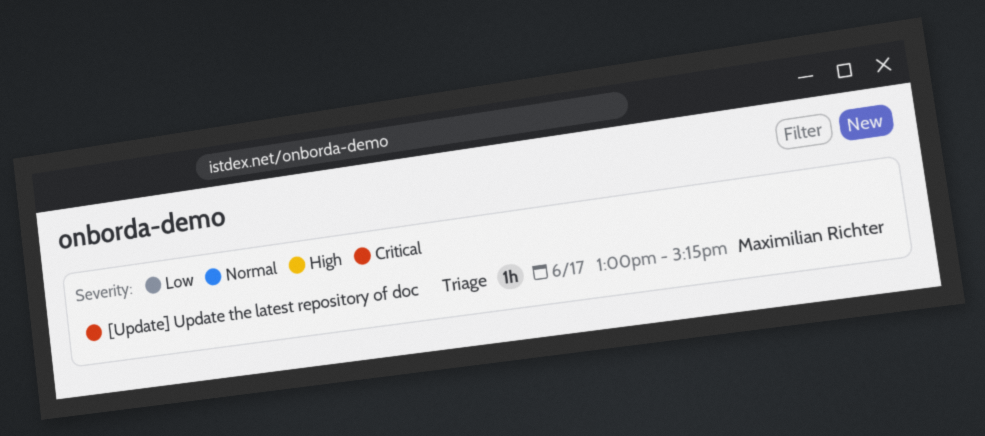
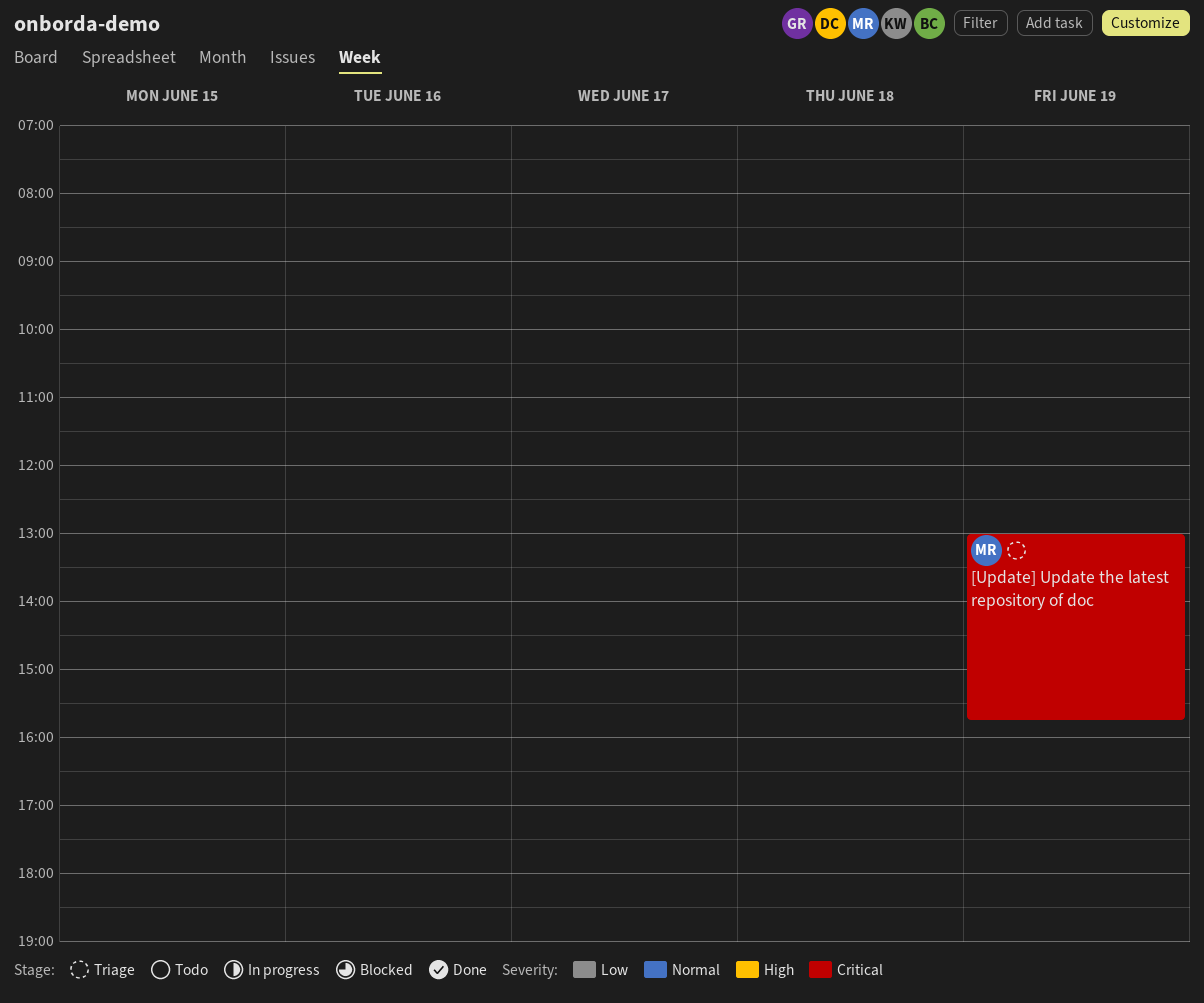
[Update] Update the latest repository of doc, day: Jun 17 -> Jun 19
[Update] Update the latest repository of doc, ends: 15:15 -> 15:45

